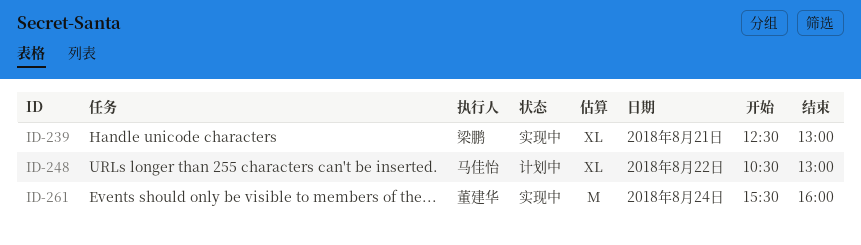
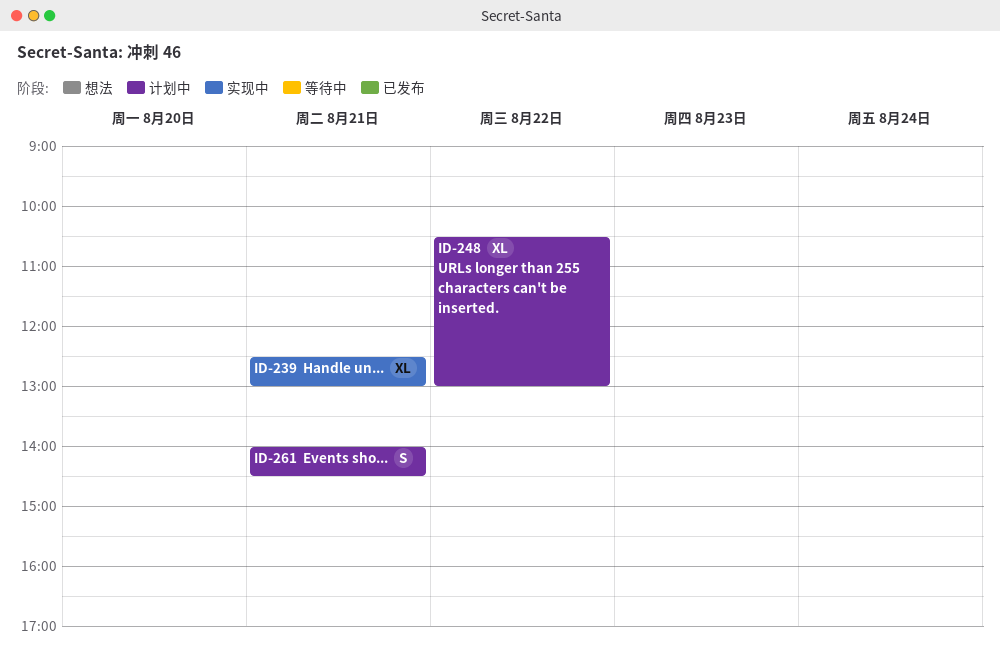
ID-261, status: 实现中 -> 计划中
ID-261, estimate: M -> S
ID-261, day: Aug 24 -> Aug 21
ID-261, begins: 15:30 -> 14:00
ID-261, ends: 16:00 -> 14:30

